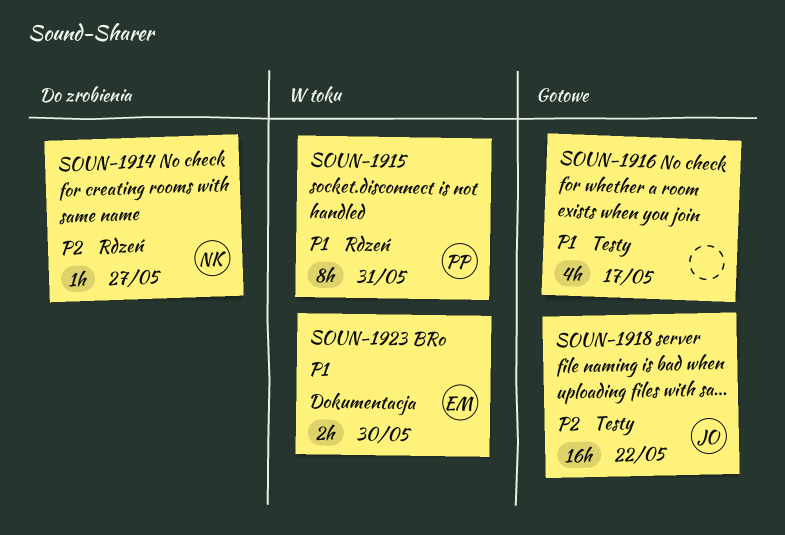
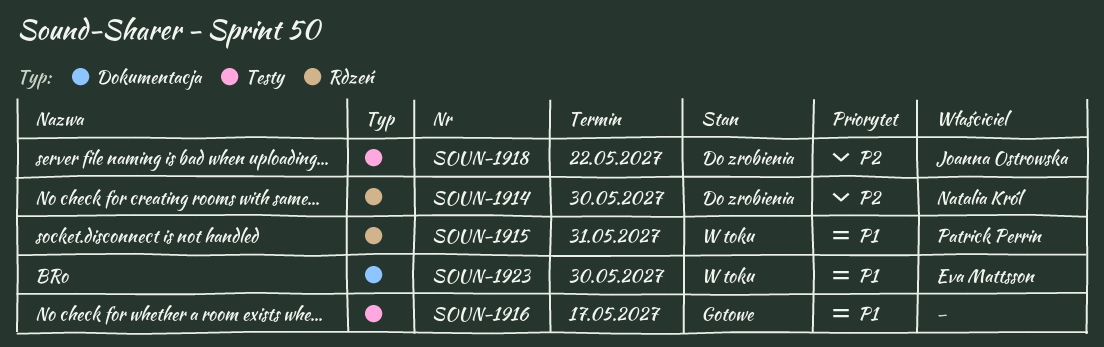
SOUN-1914, due: May 27 -> May 30
SOUN-1918, status: Gotowe -> Do zrobienia

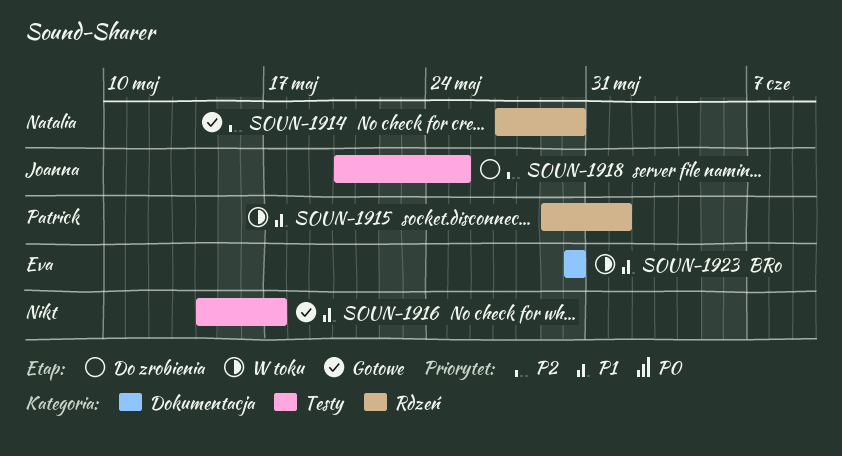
SOUN-1914, status: Do zrobienia -> Gotowe
SOUN-1915, due: May 31 -> Jun 1
SOUN-1918, due: May 22 -> May 25

